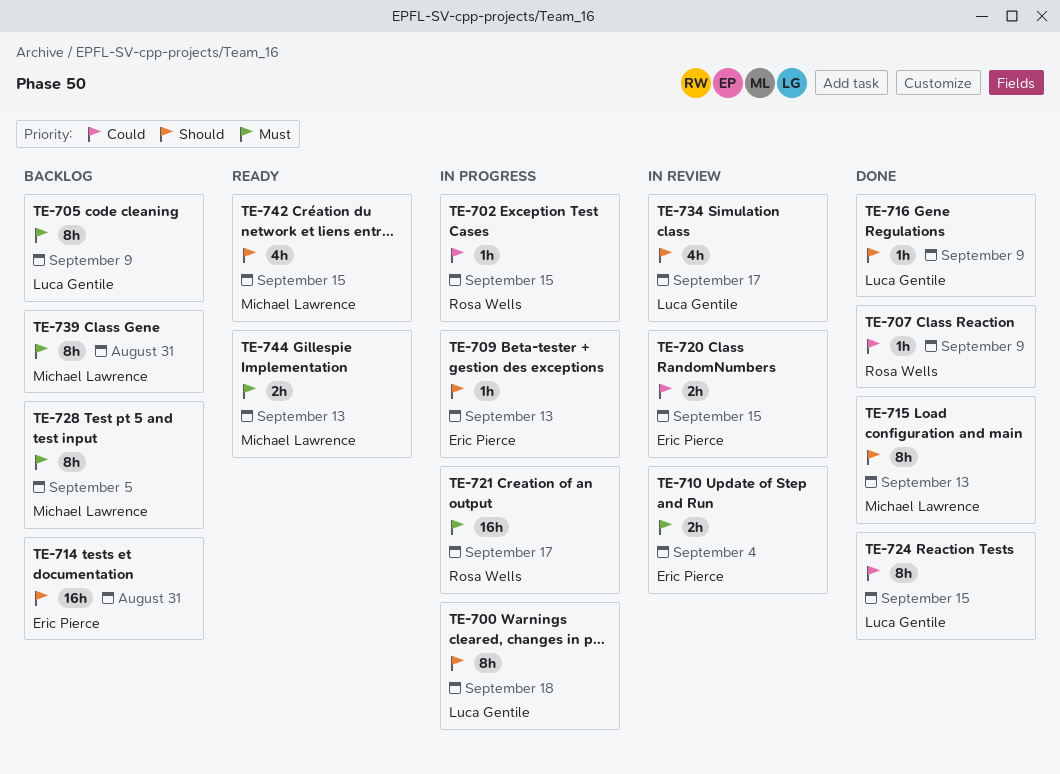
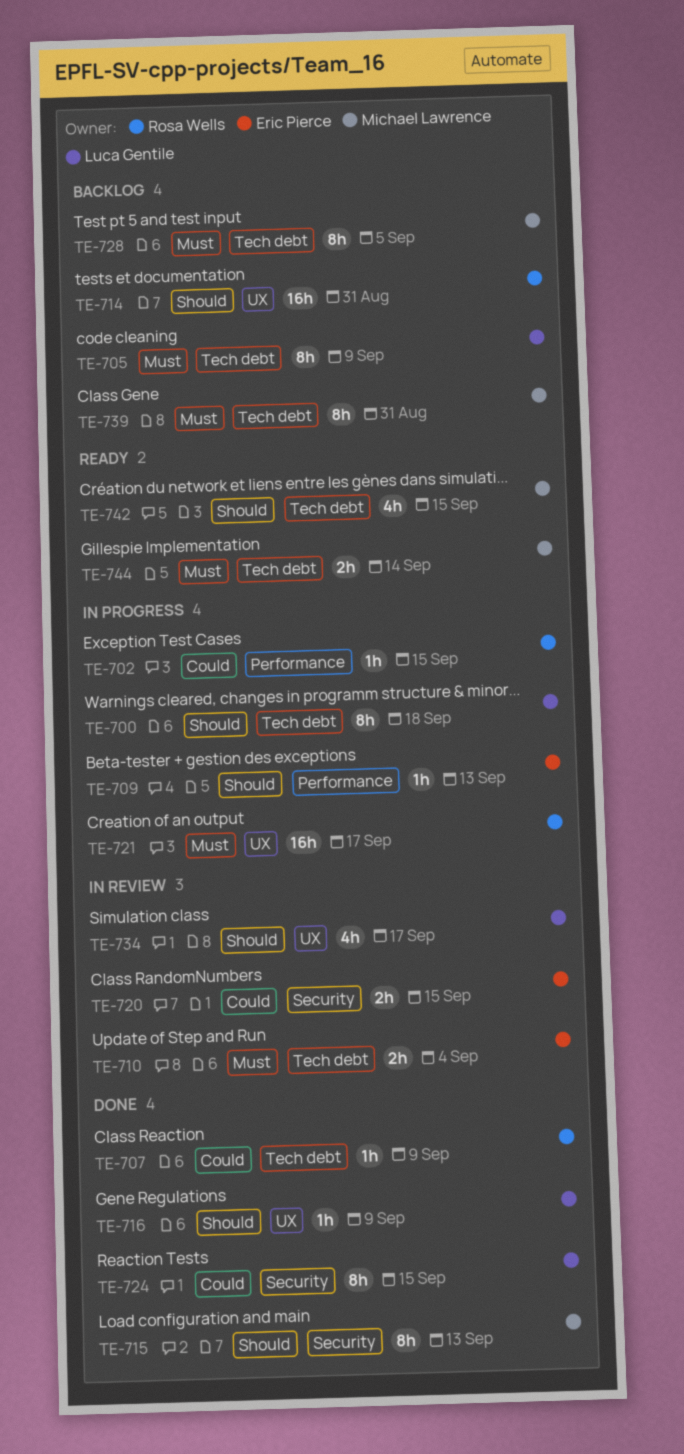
TE-714, owner: Eric Pierce -> Rosa Wells
TE-744, due: Sep 13 -> Sep 14

